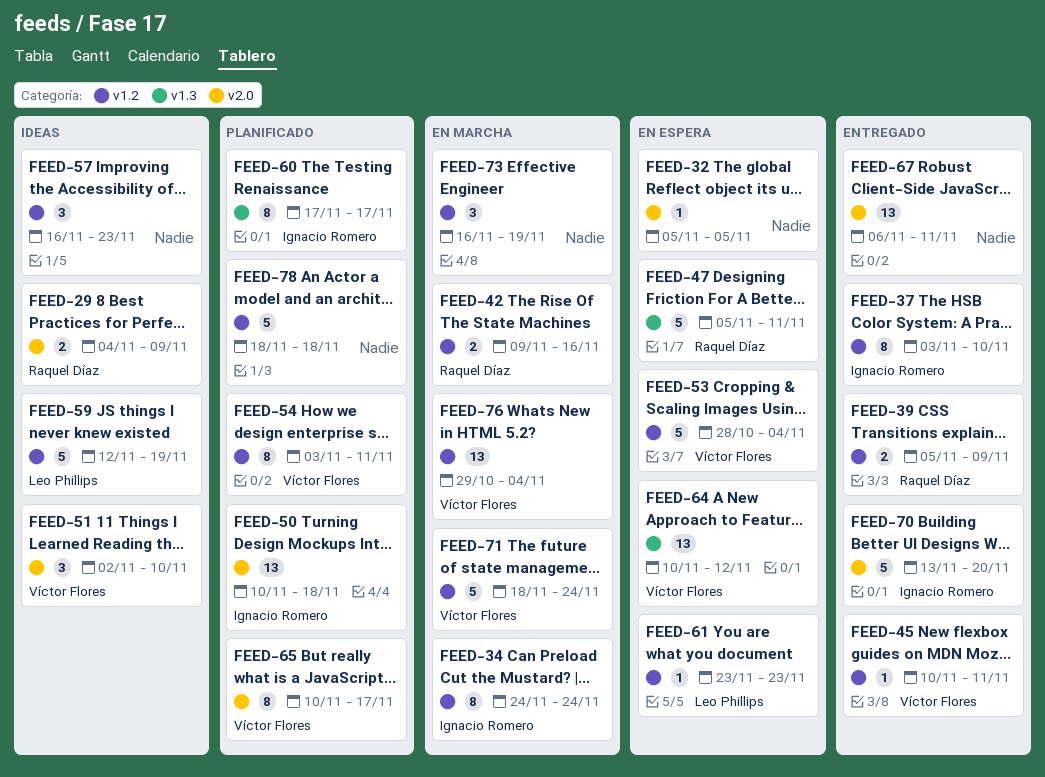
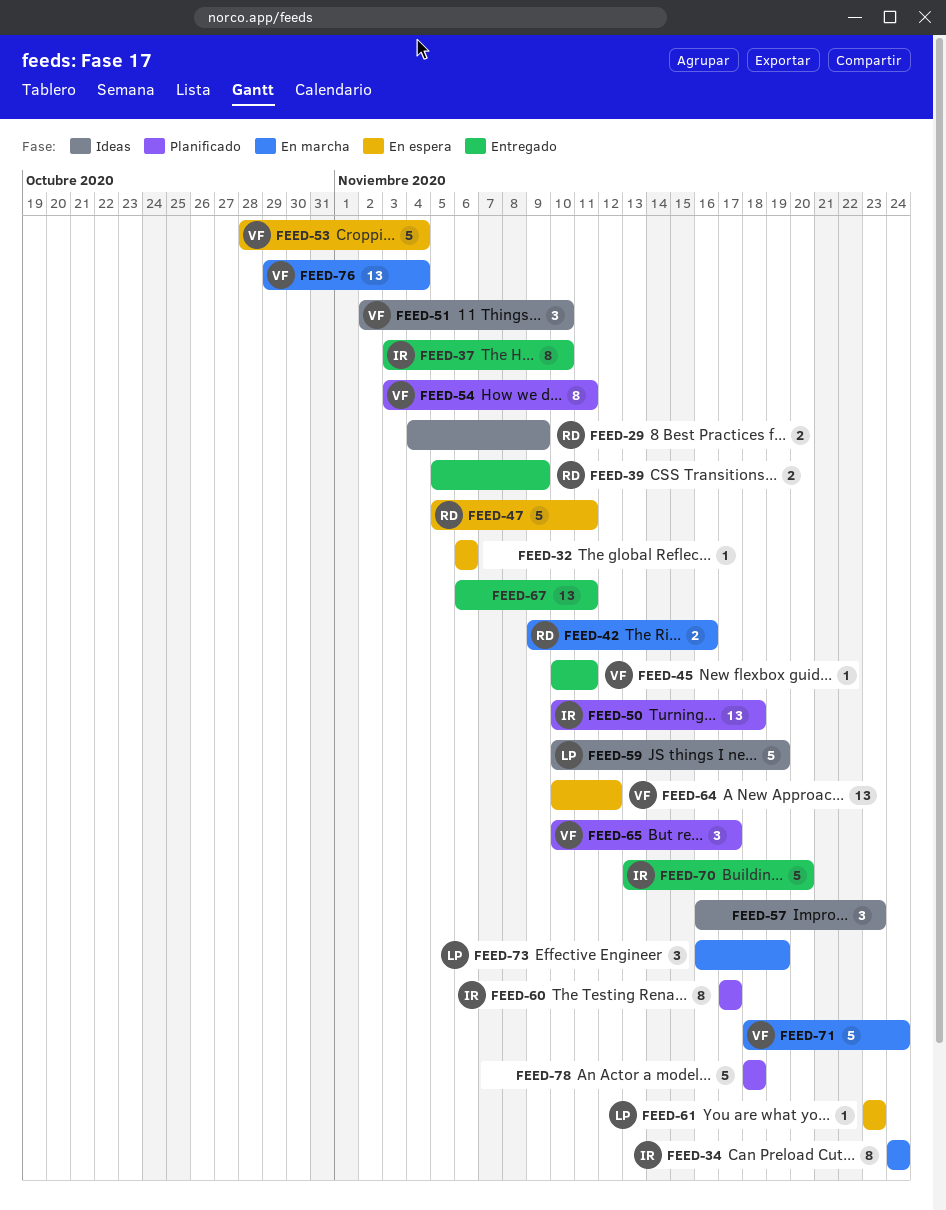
FEED-32, start: Nov 5 -> Nov 6
FEED-32, due: Nov 5 -> Nov 6
FEED-59, start: Nov 12 -> Nov 10
FEED-65, estimate: 8 -> 3
FEED-73, owner: none -> Leo Phillips

